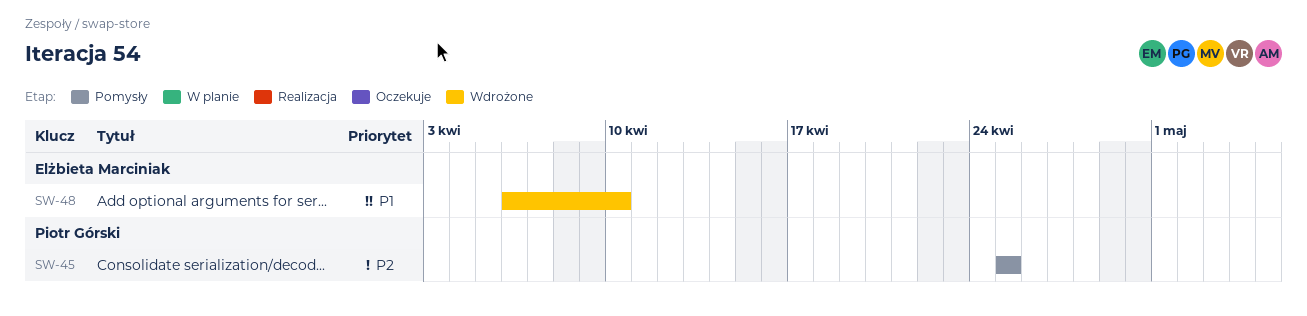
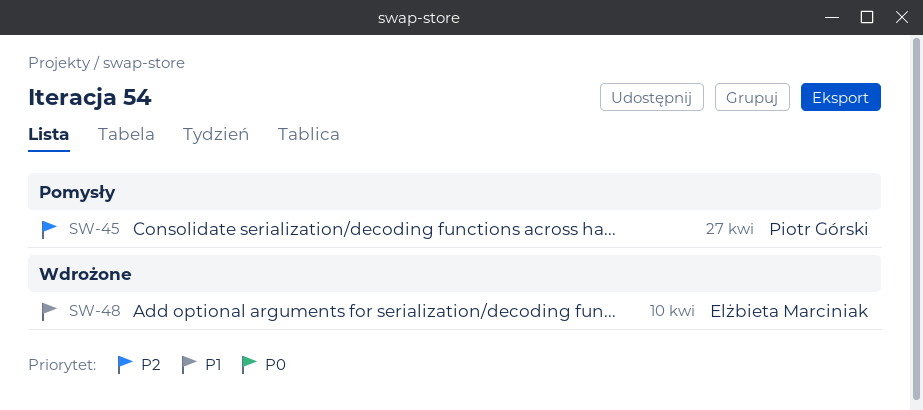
SW-45, due: Apr 25 -> Apr 27

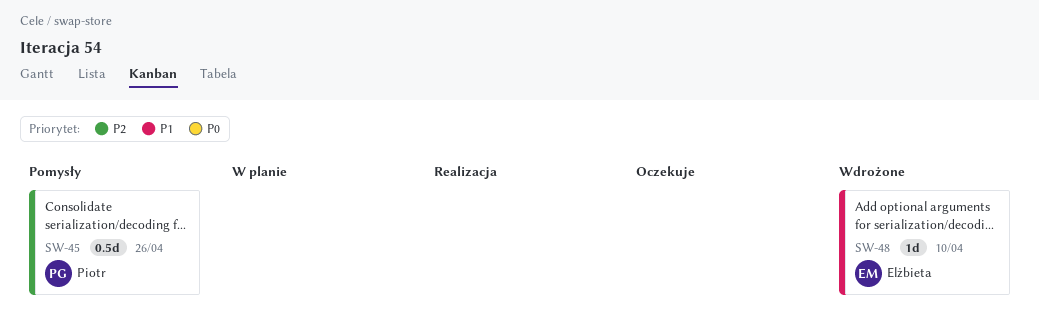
SW-45, due: Apr 27 -> Apr 26

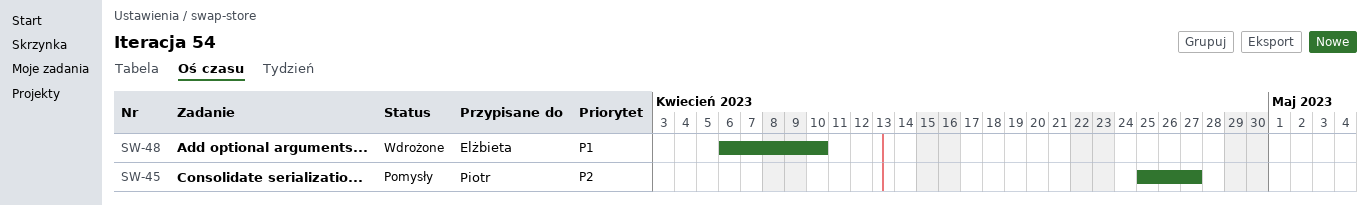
SW-45, due: Apr 26 -> Apr 27

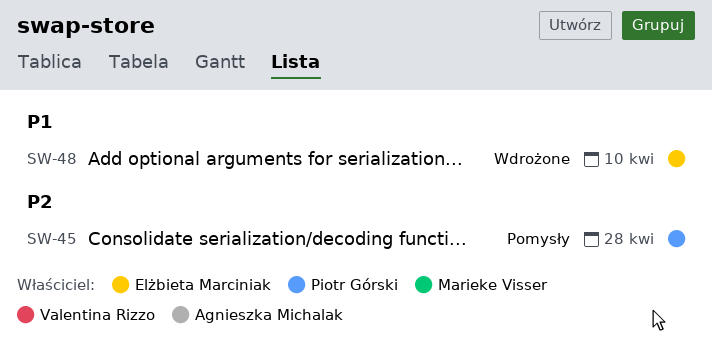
SW-45, due: Apr 27 -> Apr 28

